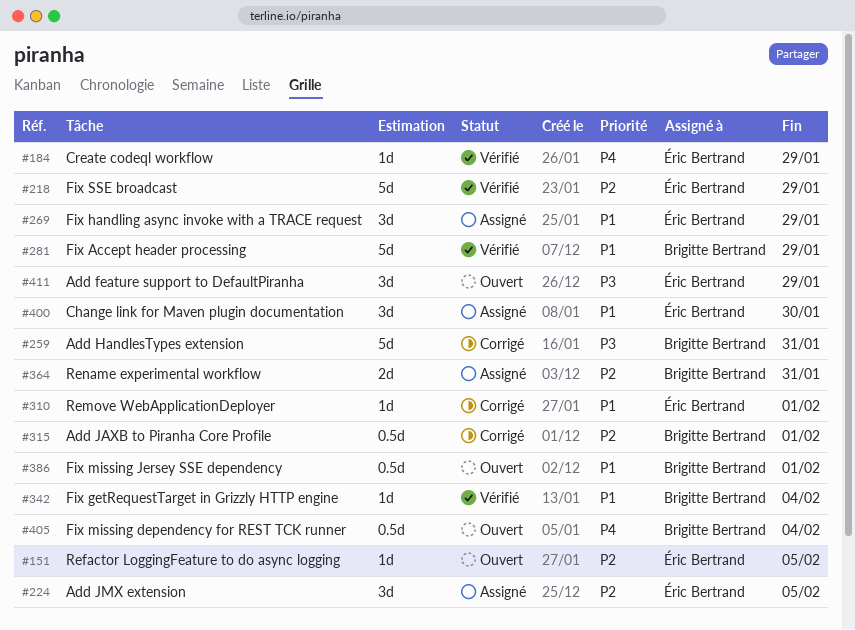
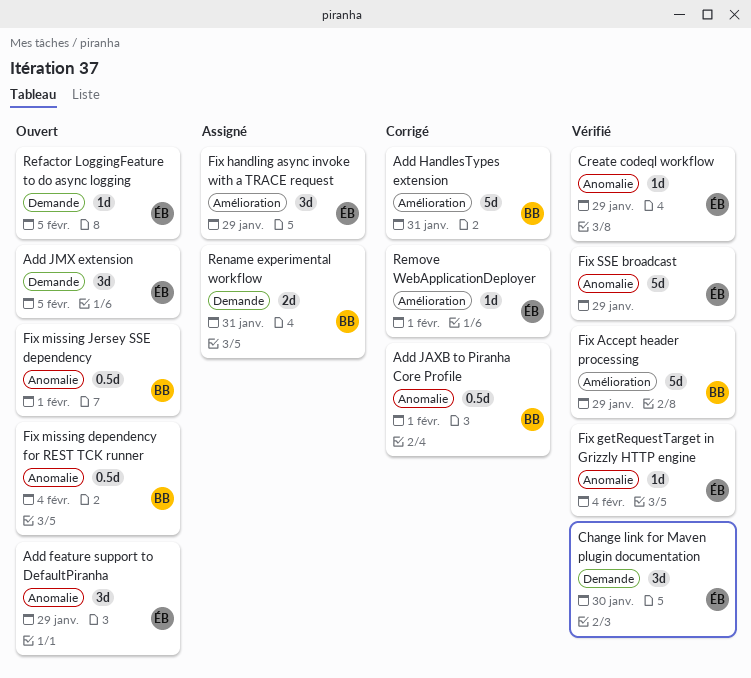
Add JMX extension, status: Assigné -> Ouvert
Change link for Maven plugin documentation, status: Assigné -> Vérifié
Fix getRequestTarget in Grizzly HTTP engine, owner: Brigitte Bertrand -> Éric Bertrand

